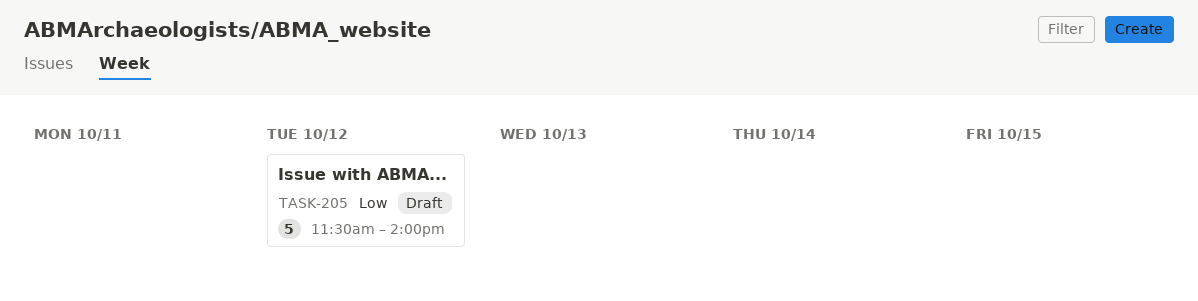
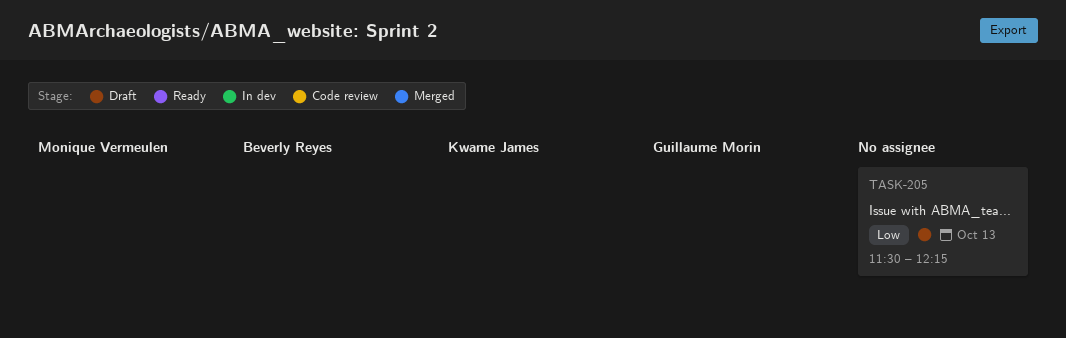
TASK-205, day: Oct 12 -> Oct 13
TASK-205, ends: 14:00 -> 12:15

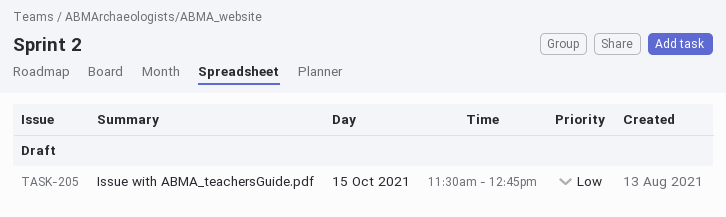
TASK-205, day: Oct 13 -> Oct 15
TASK-205, ends: 12:15 -> 12:45

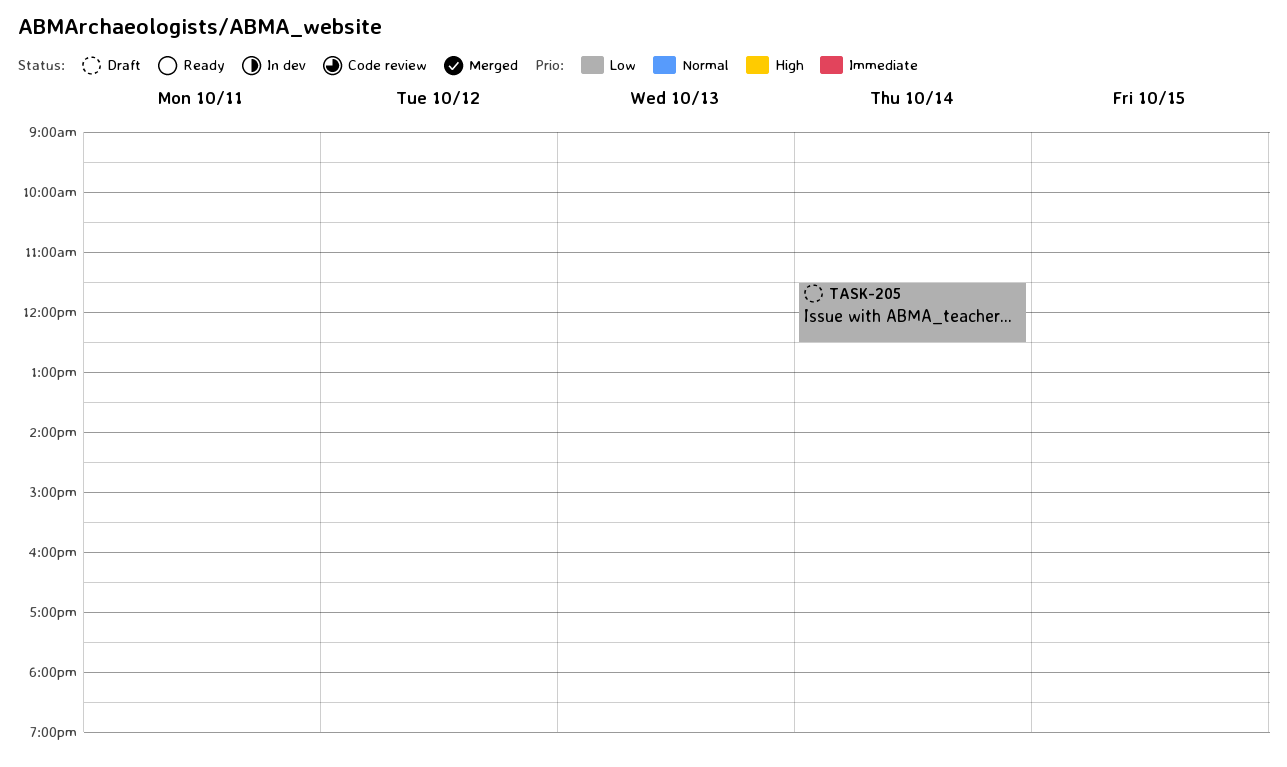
TASK-205, day: Oct 15 -> Oct 14
TASK-205, ends: 12:45 -> 12:30

